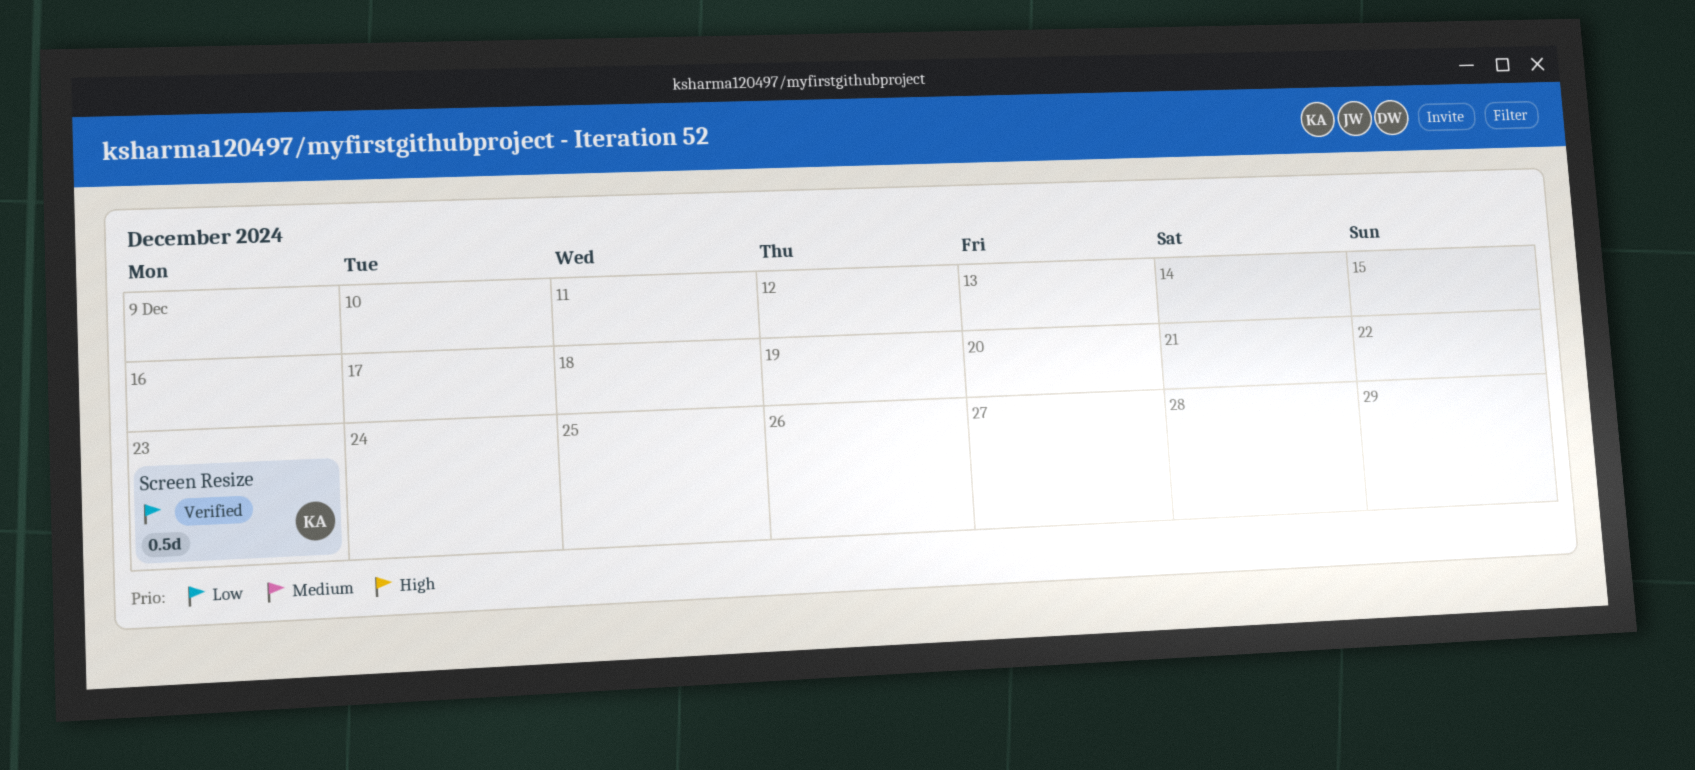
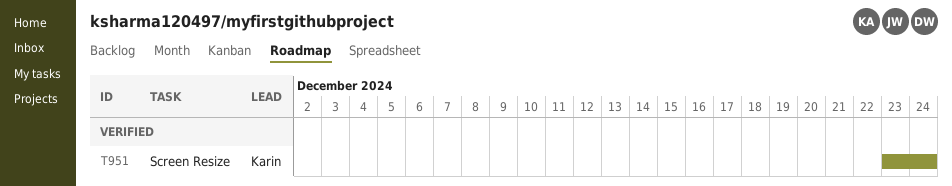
Screen Resize, due: Dec 23 -> Dec 24

